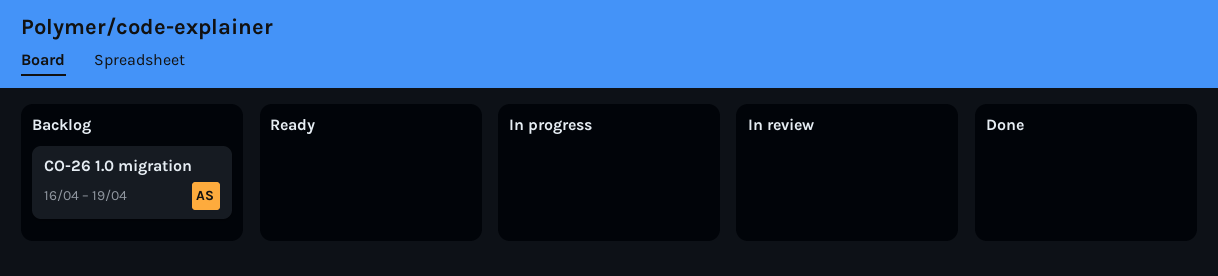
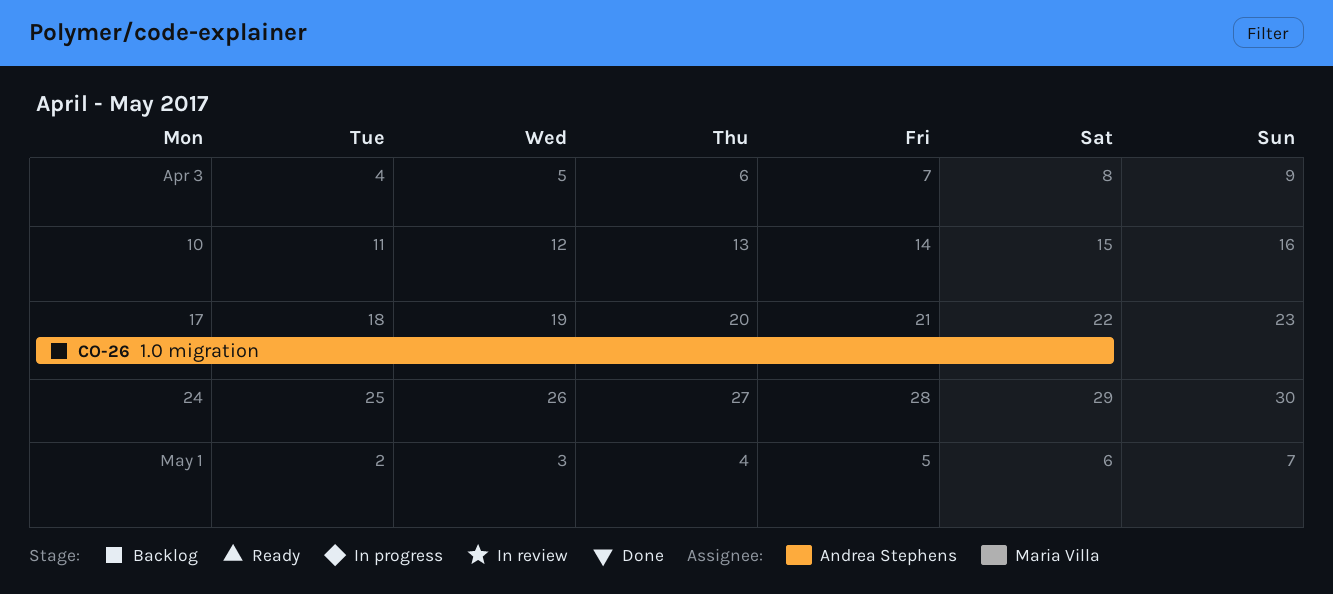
CO-26, start: Apr 16 -> Apr 17
CO-26, due: Apr 19 -> Apr 22

